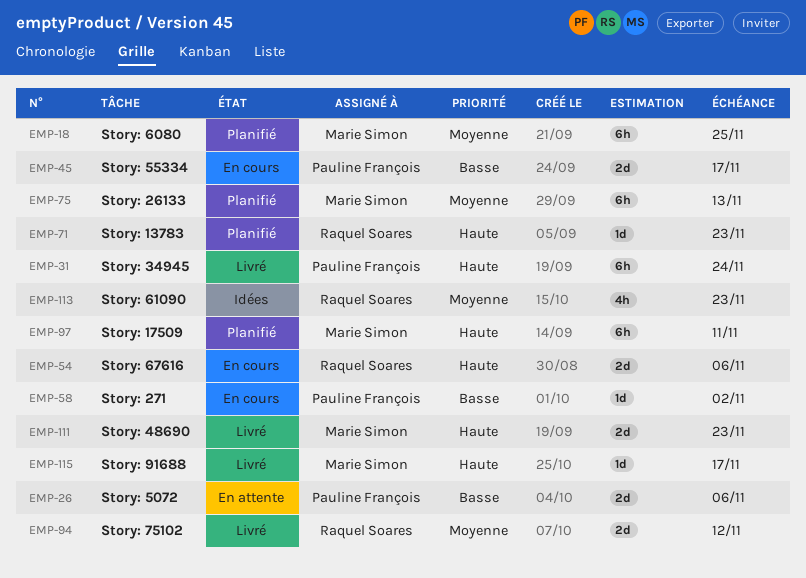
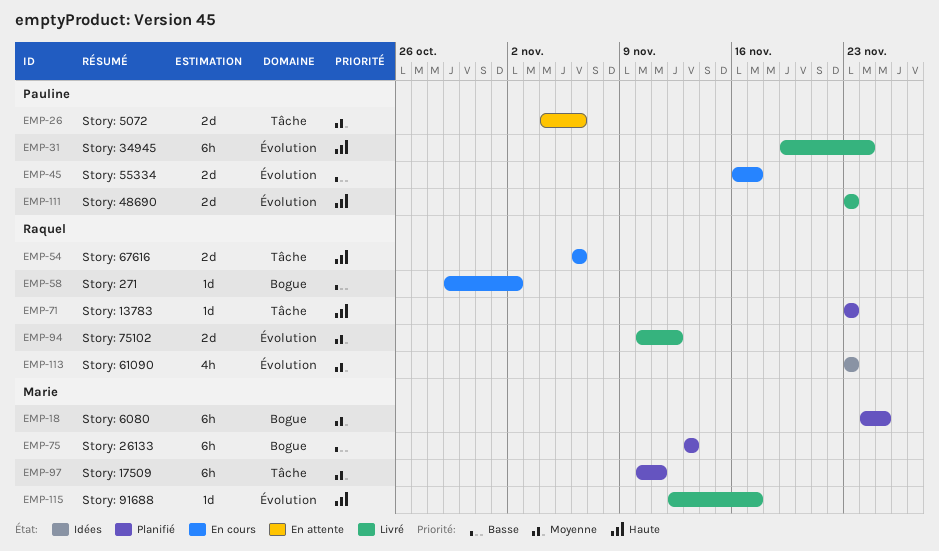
EMP-26, priority: Basse -> Moyenne
EMP-58, owner: Pauline François -> Raquel Soares
EMP-75, priority: Moyenne -> Basse
EMP-97, priority: Haute -> Moyenne
EMP-111, owner: Marie Simon -> Pauline François

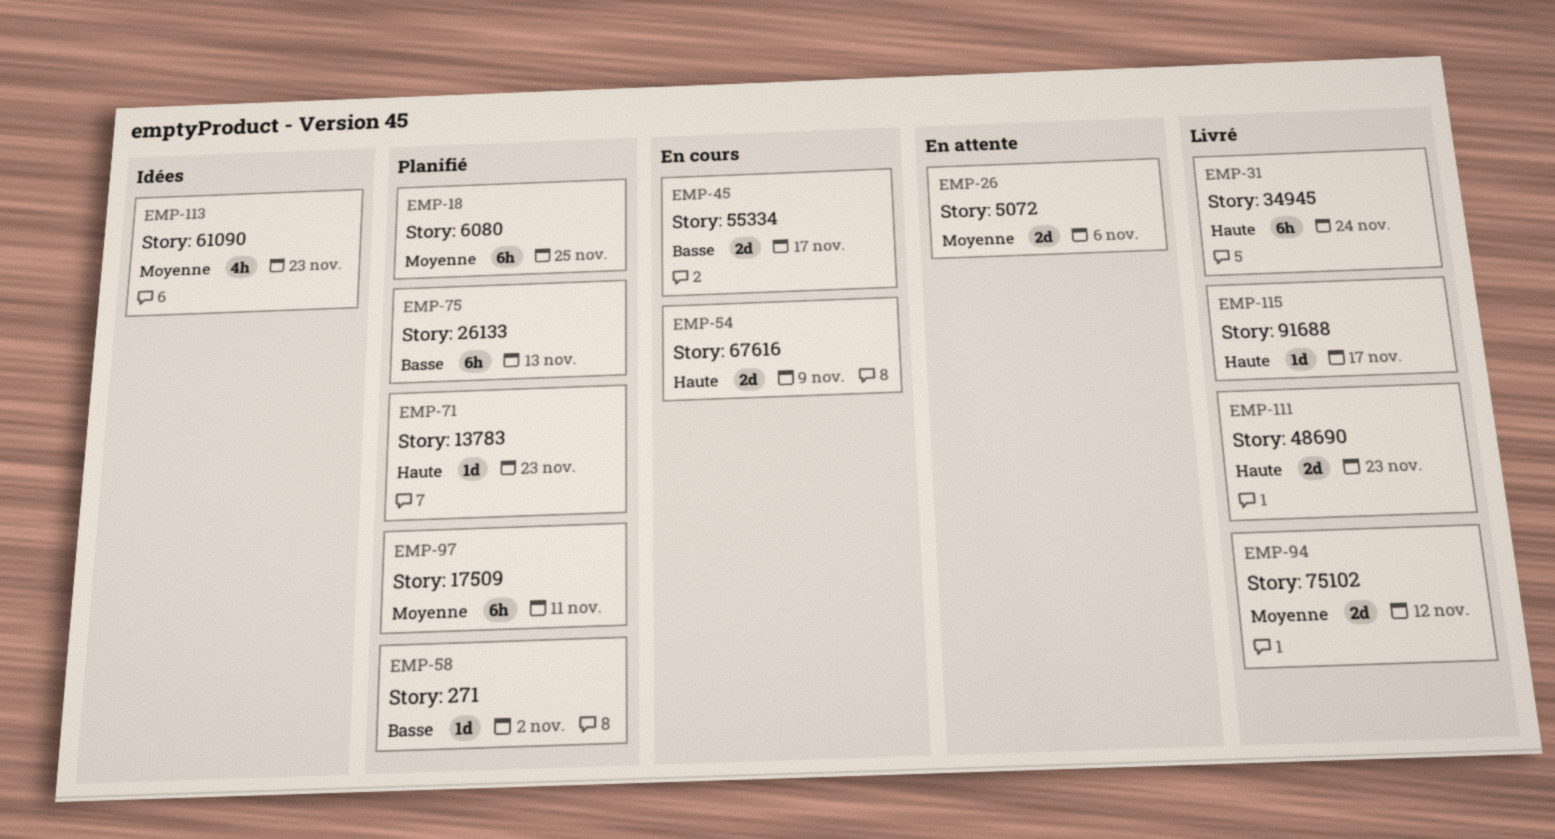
EMP-54, due: Nov 6 -> Nov 9
EMP-58, status: En cours -> Planifié

